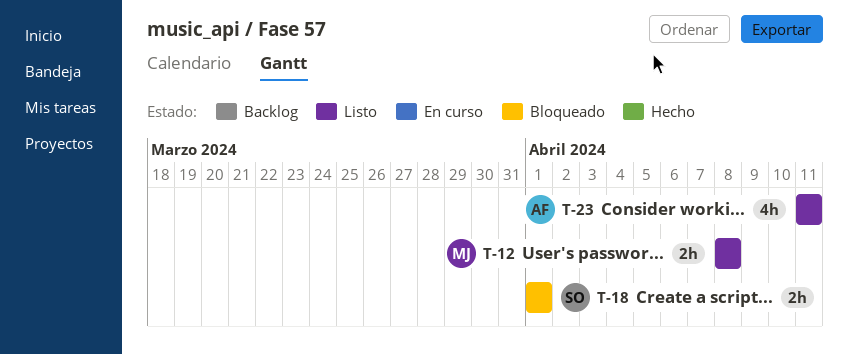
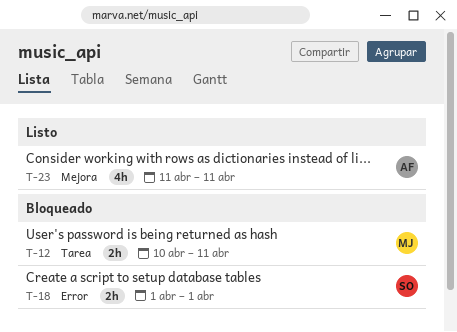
T-12, status: Listo -> Bloqueado
T-12, start: Apr 8 -> Apr 10
T-12, due: Apr 8 -> Apr 11

